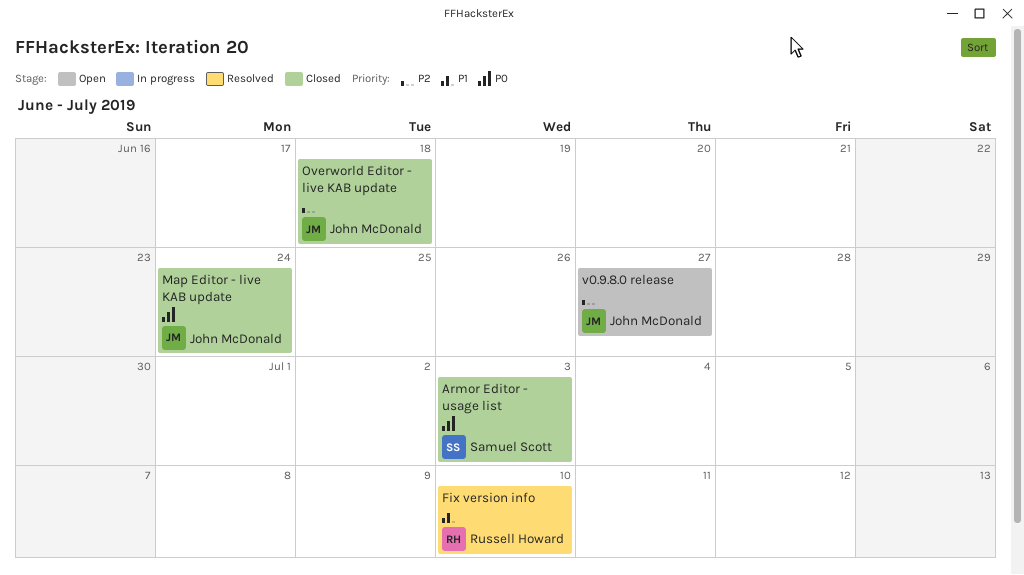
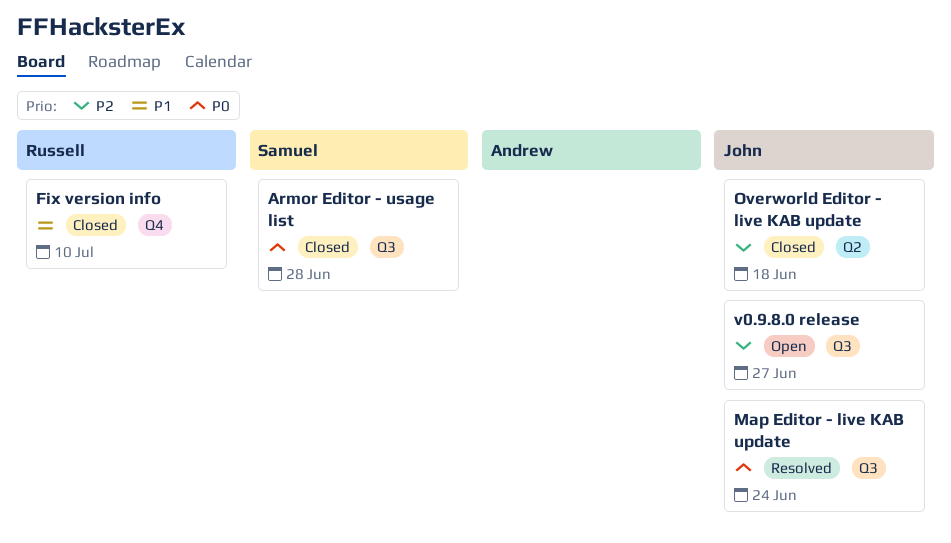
Armor Editor - usage list, due: Jul 3 -> Jun 28
Fix version info, status: Resolved -> Closed
Map Editor - live KAB update, status: Closed -> Resolved

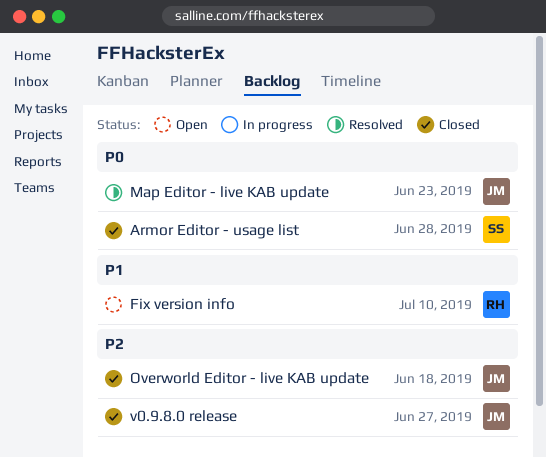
Fix version info, status: Closed -> Open
Map Editor - live KAB update, due: Jun 24 -> Jun 23
v0.9.8.0 release, status: Open -> Closed

